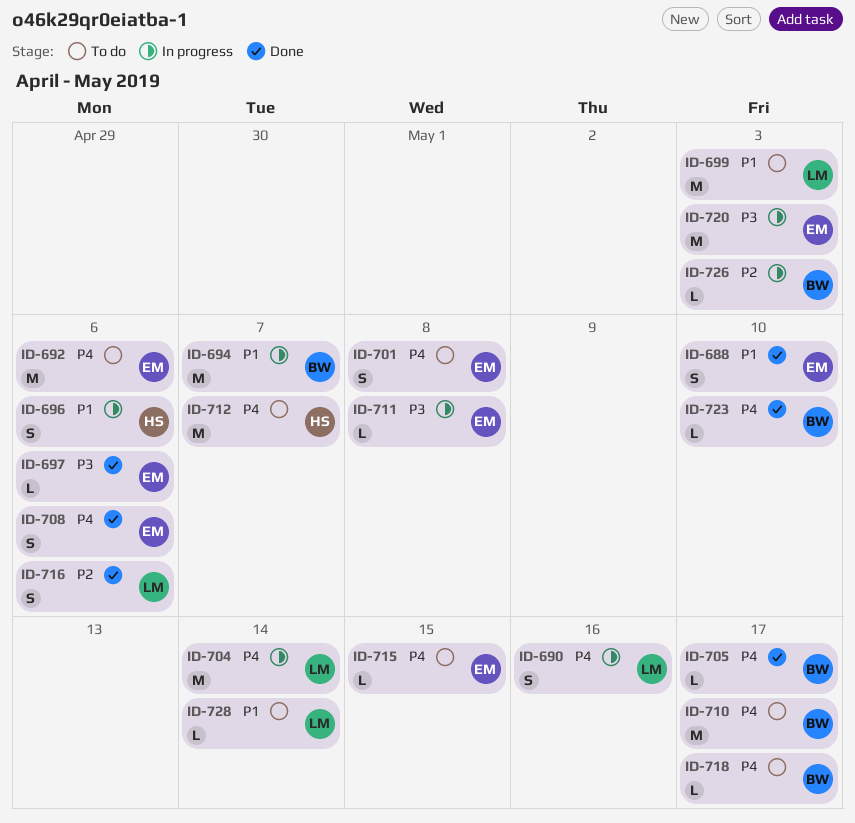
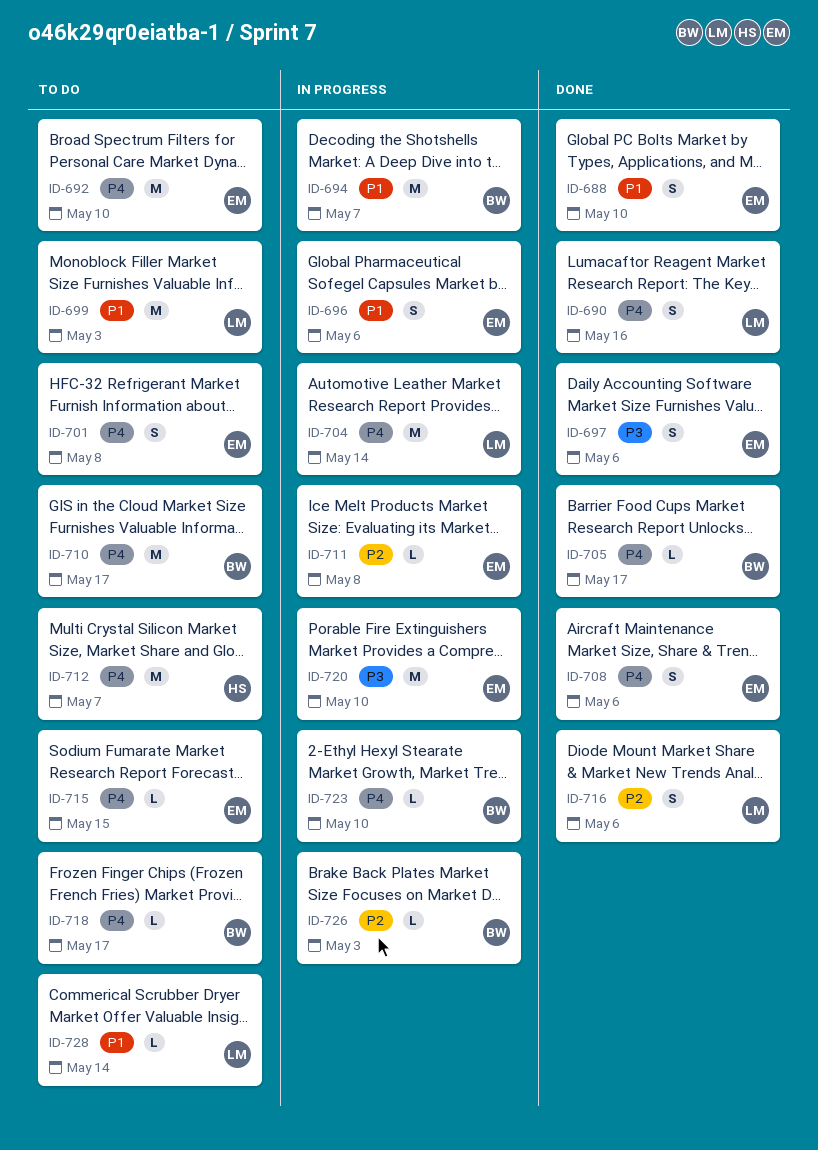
ID-690, status: In progress -> Done
ID-692, due: May 6 -> May 10
ID-696, owner: HS -> EM
ID-697, estimate: L -> S
ID-711, priority: P3 -> P2
ID-720, due: May 3 -> May 10
ID-723, status: Done -> In progress

